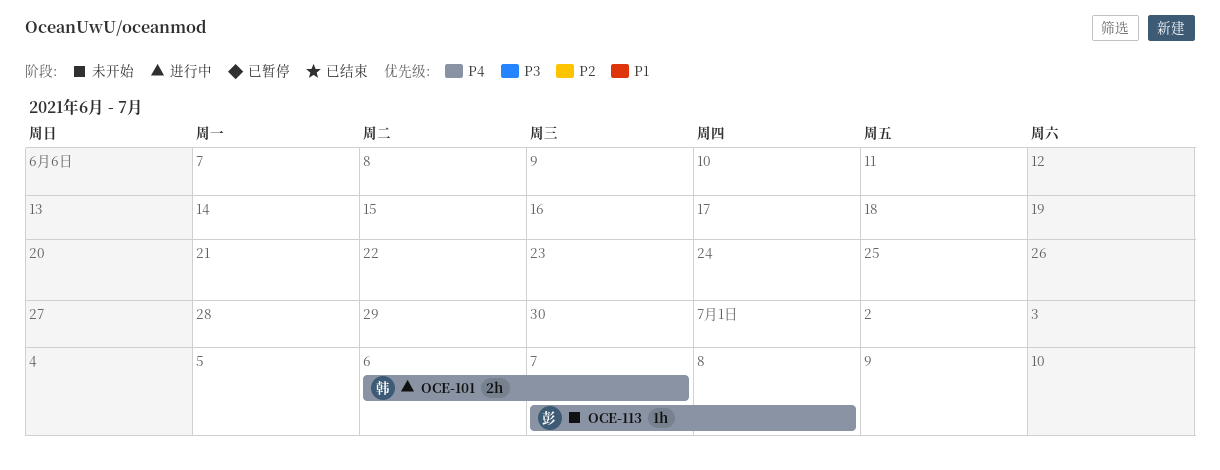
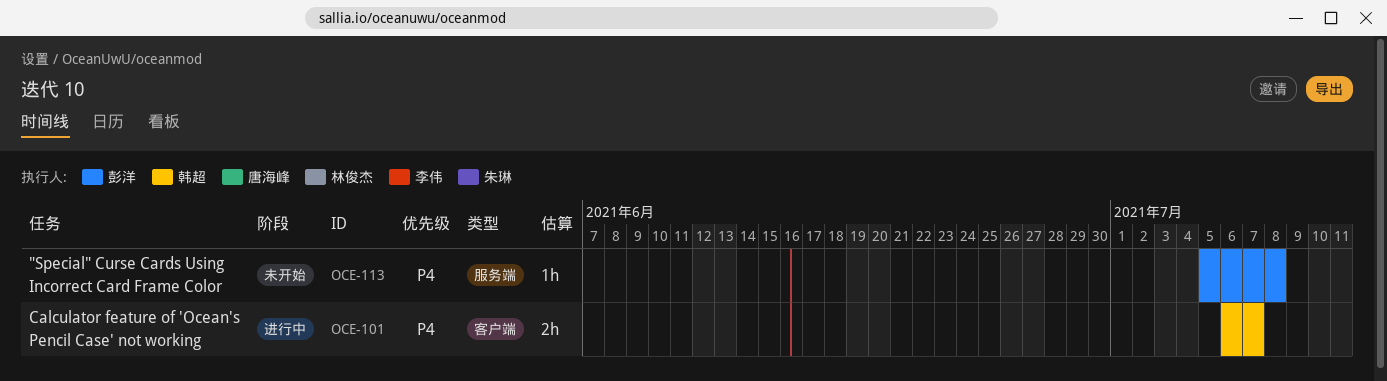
OCE-113, start: Jul 7 -> Jul 5

